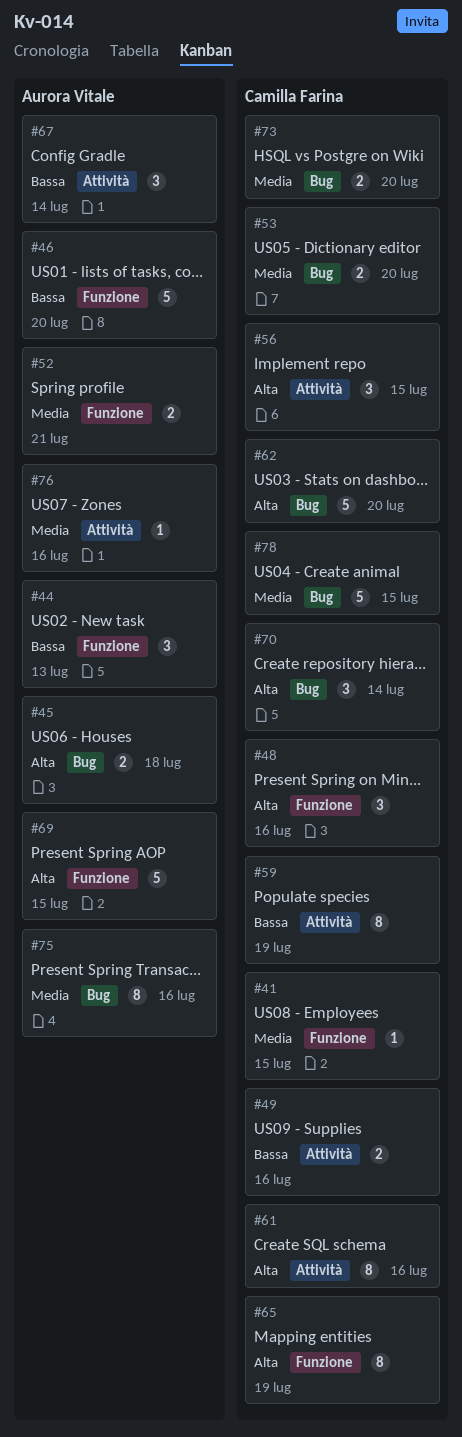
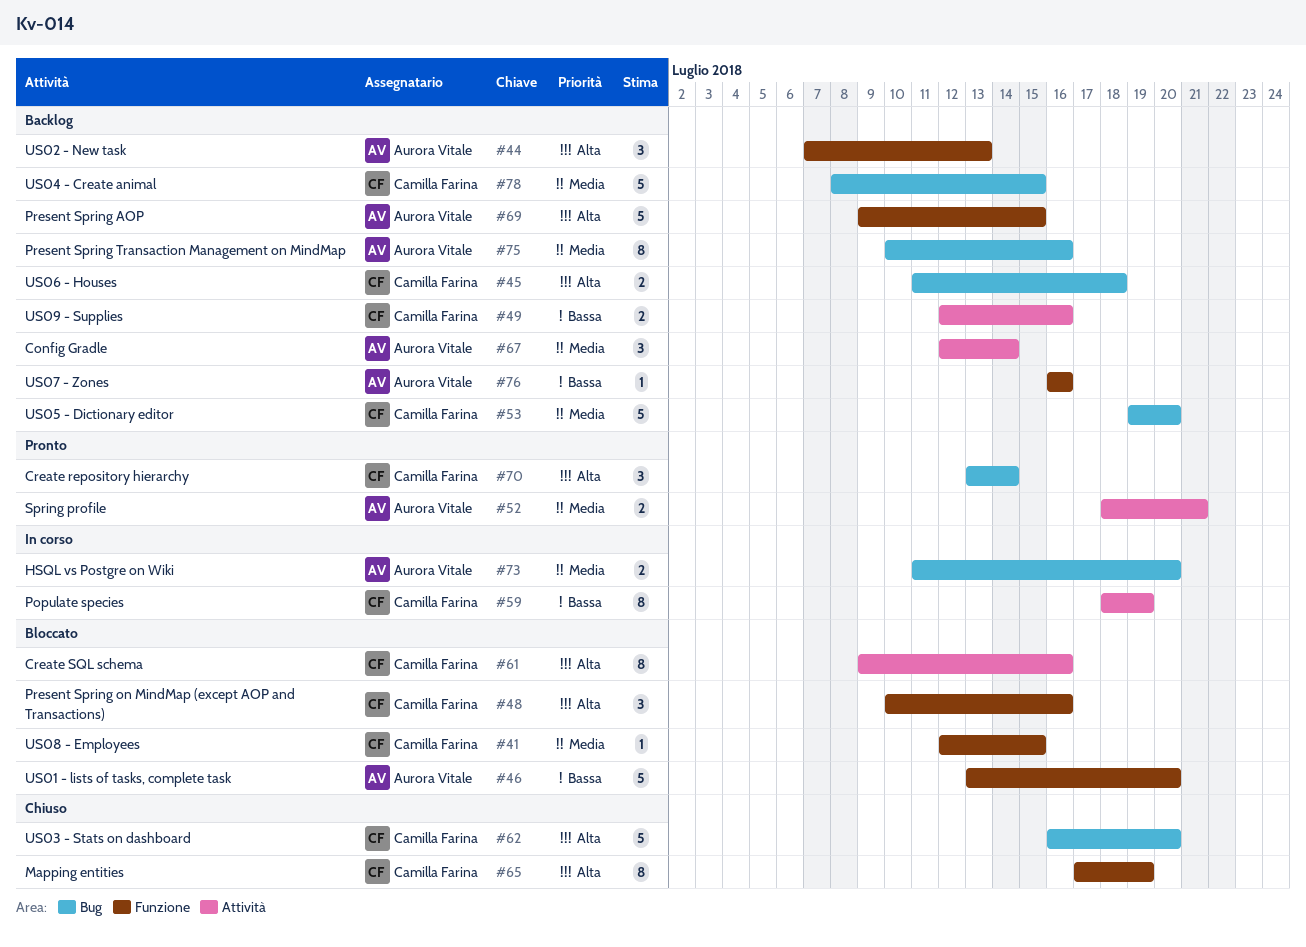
#44, priority: Bassa -> Alta
#45, owner: Aurora Vitale -> Camilla Farina
#52, label: Funzione -> Attività
#53, estimate: 2 -> 5
#56: present -> none
#67, priority: Bassa -> Media
#73, owner: Camilla Farina -> Aurora Vitale
#76, priority: Media -> Bassa
#76, label: Attività -> Funzione

